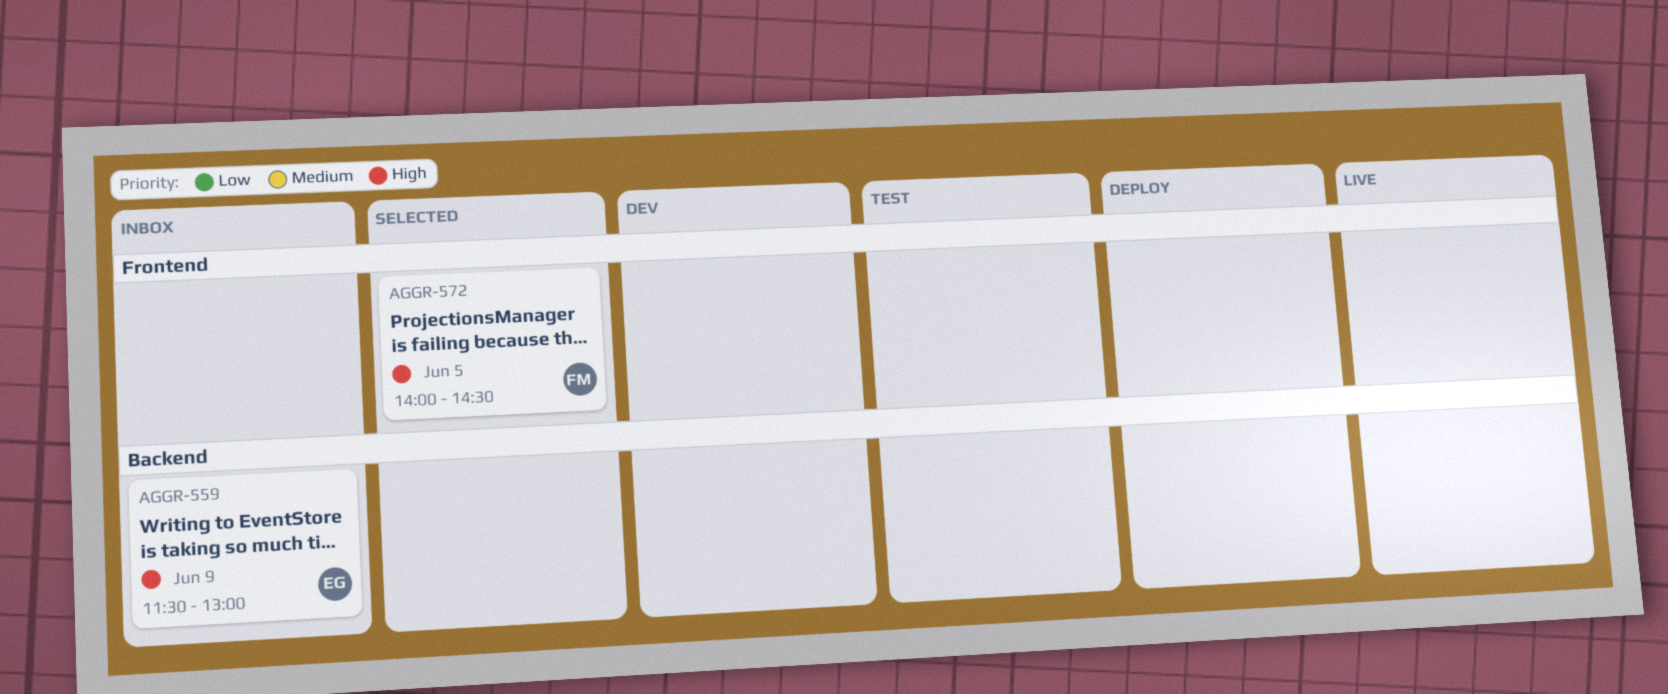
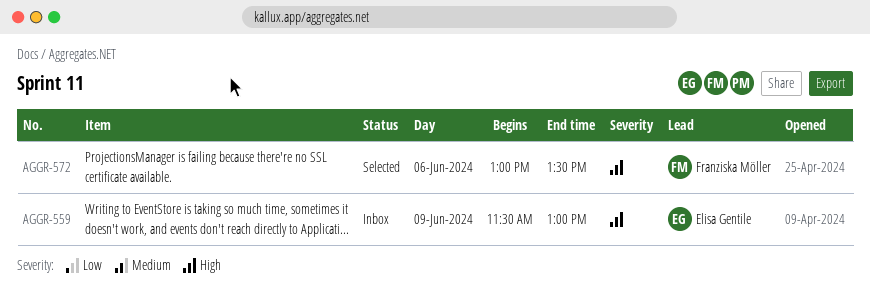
AGGR-572, day: Jun 5 -> Jun 6
AGGR-572, begins: 14:00 -> 13:00
AGGR-572, ends: 14:30 -> 13:30

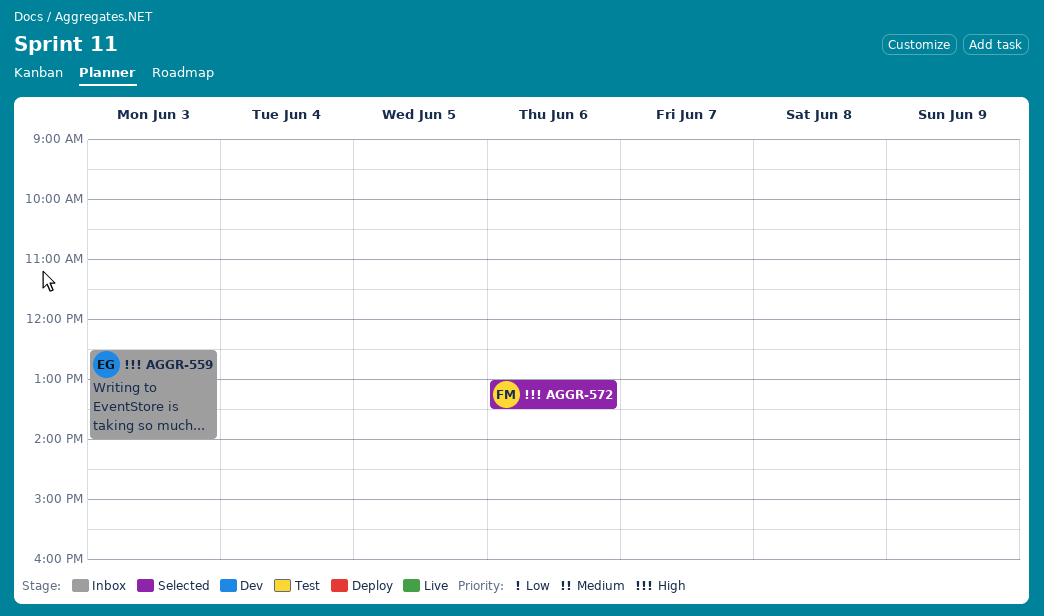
AGGR-559, day: Jun 9 -> Jun 3
AGGR-559, begins: 11:30 -> 12:30
AGGR-559, ends: 13:00 -> 14:00

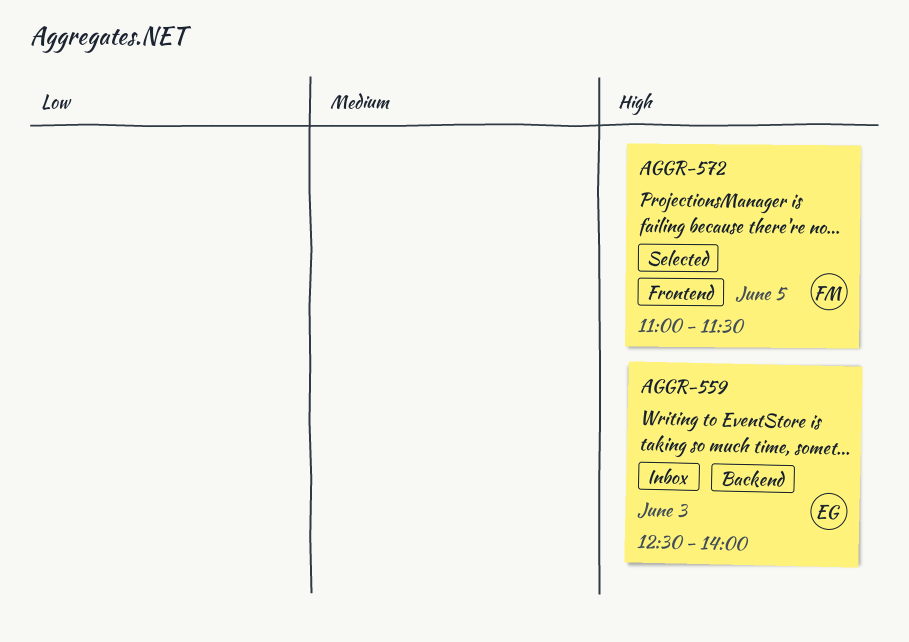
AGGR-572, day: Jun 6 -> Jun 5
AGGR-572, begins: 13:00 -> 11:00
AGGR-572, ends: 13:30 -> 11:30

